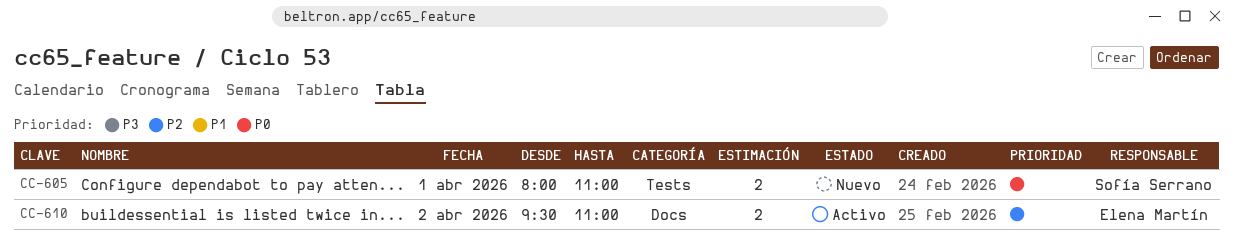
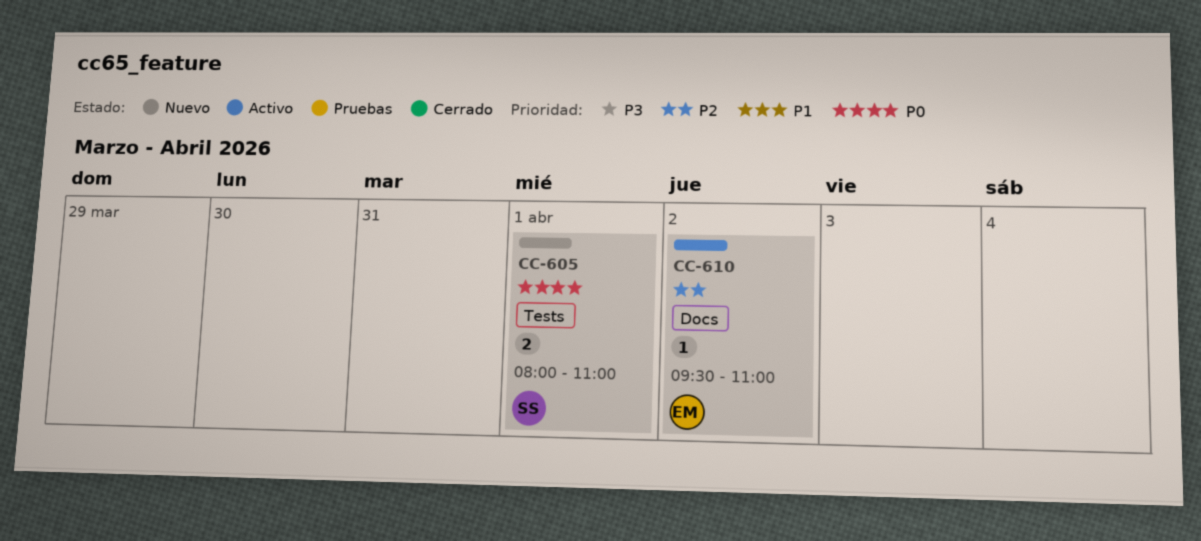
CC-610, estimate: 2 -> 1

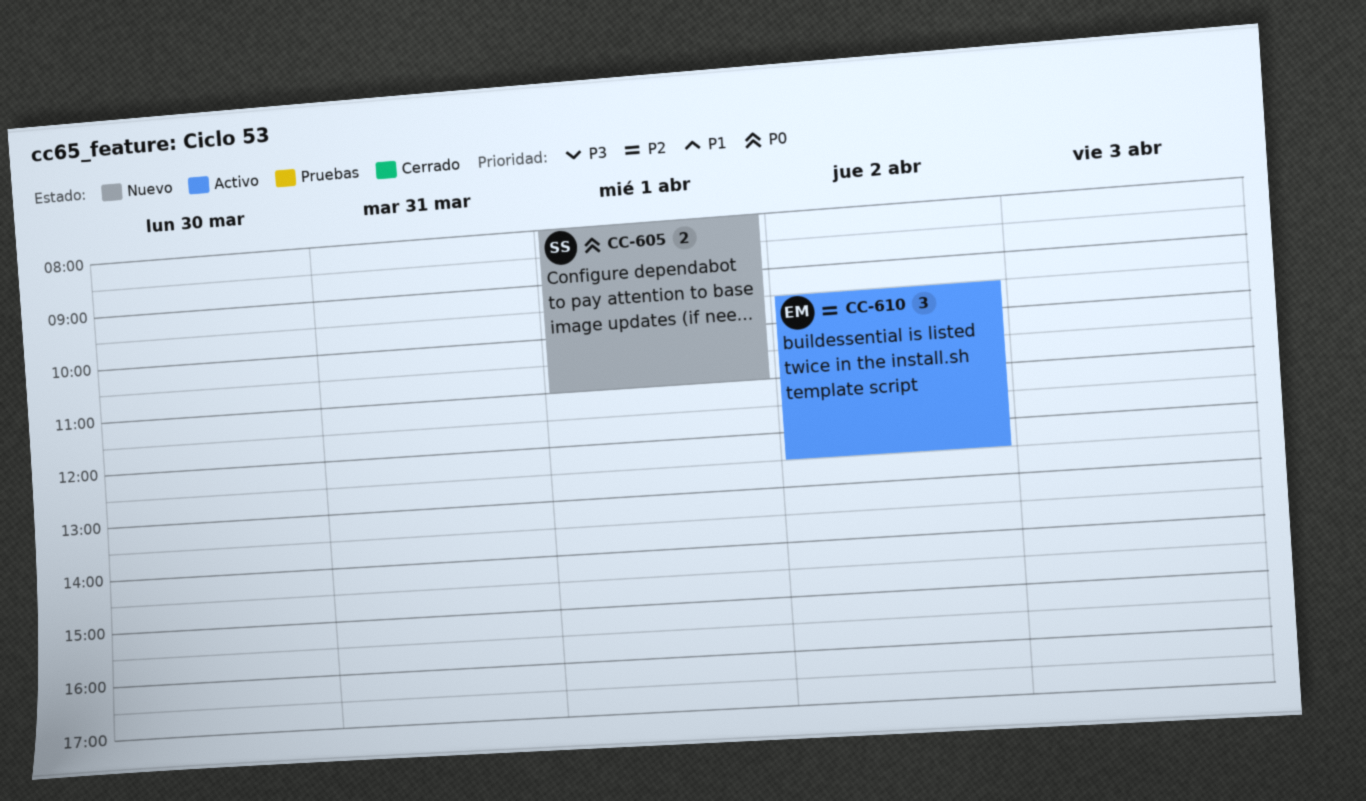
CC-610, estimate: 1 -> 3
CC-610, ends: 11:00 -> 12:30

